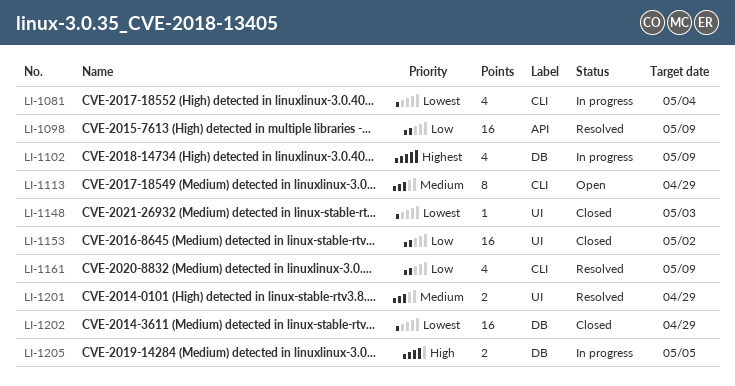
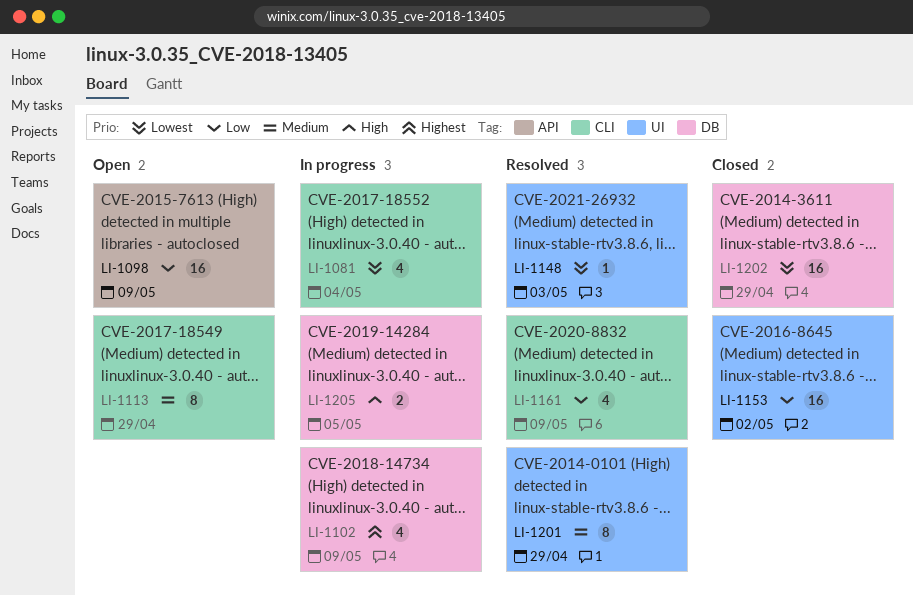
LI-1098, status: Resolved -> Open
LI-1148, status: Closed -> Resolved
LI-1201, estimate: 2 -> 8

